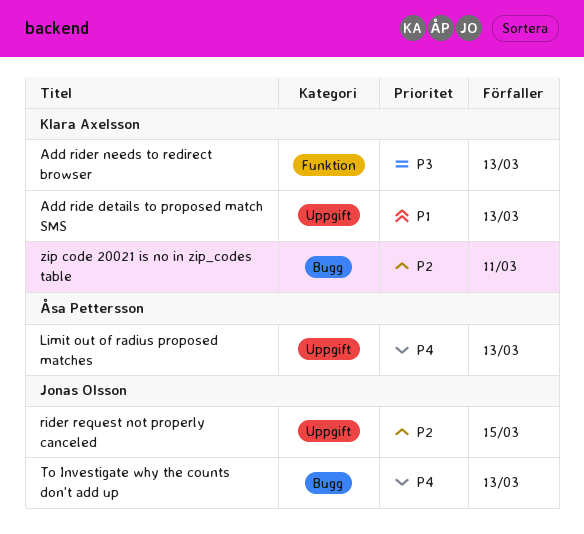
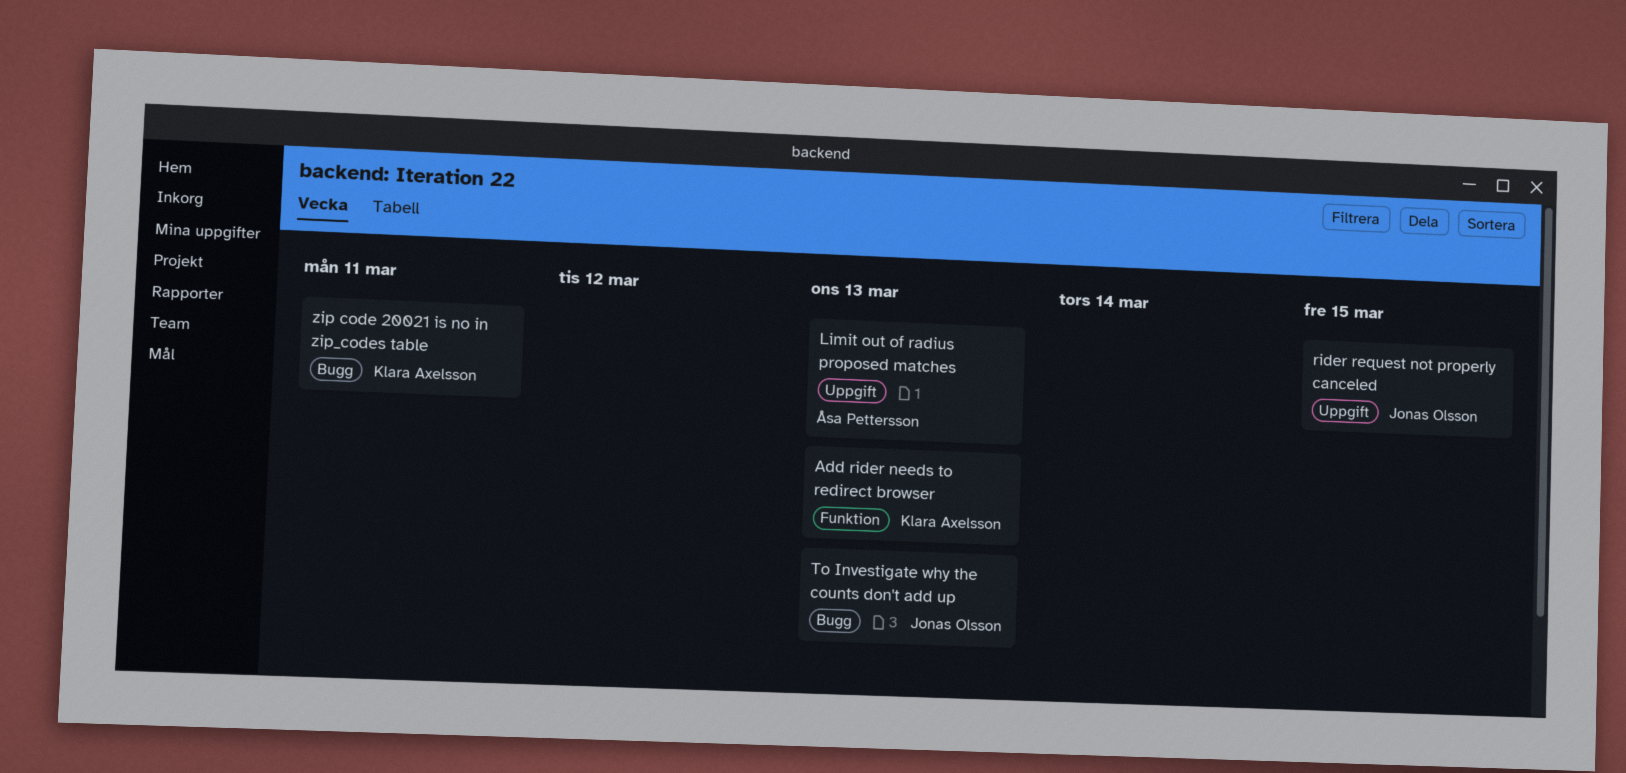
Add ride details to proposed match SMS: present -> none

